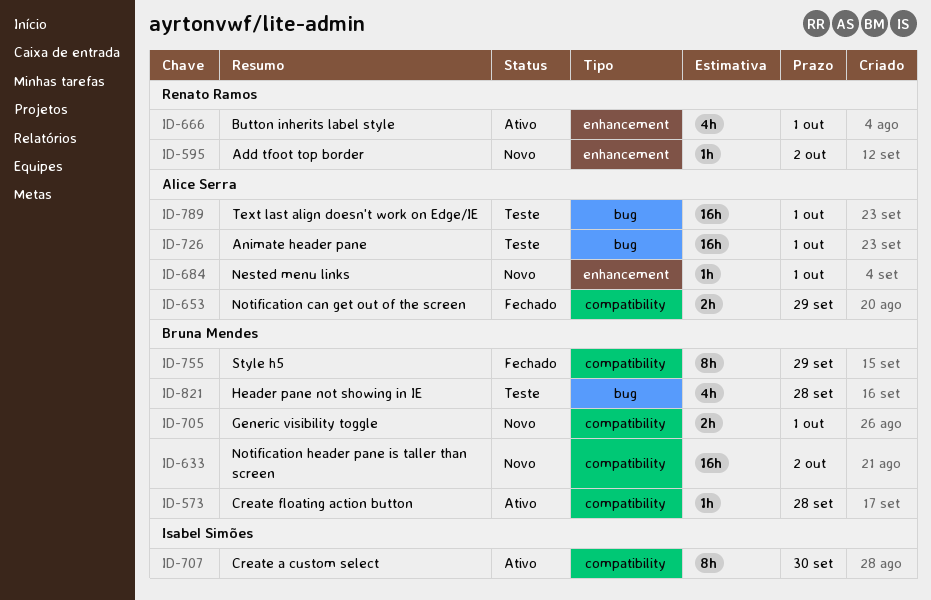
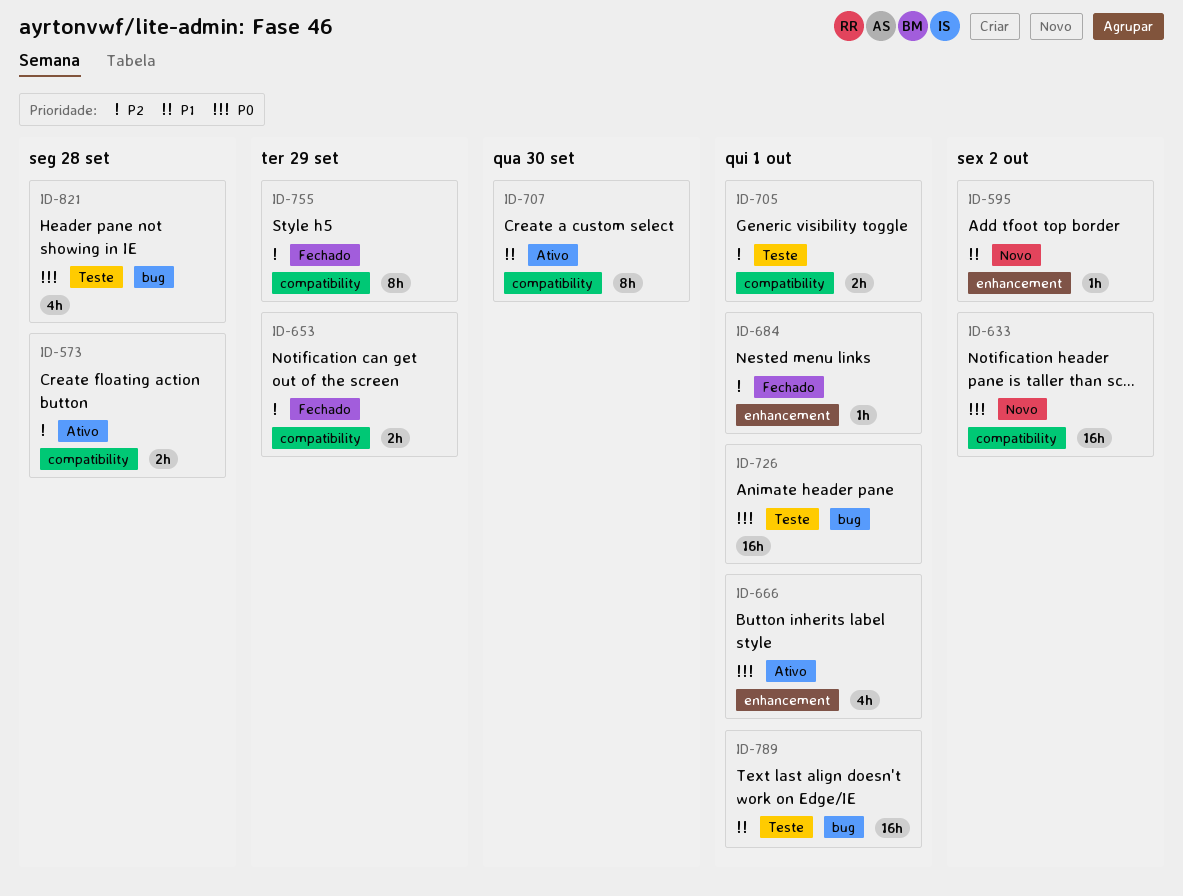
ID-573, estimate: 1h -> 2h
ID-684, status: Novo -> Fechado
ID-705, status: Novo -> Teste

